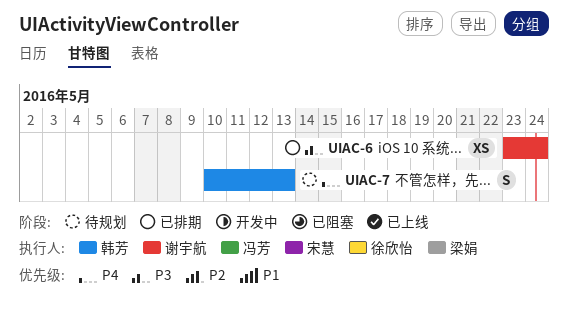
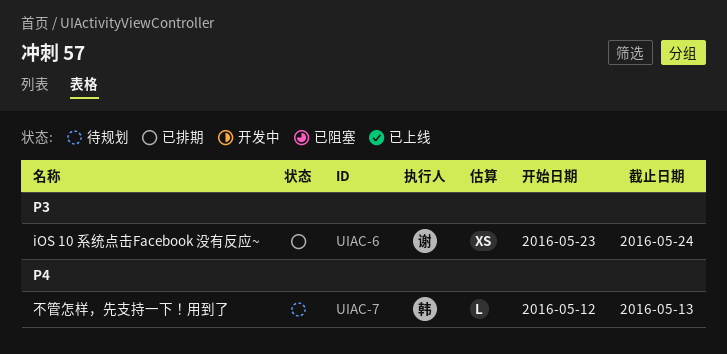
UIAC-7, estimate: S -> L
UIAC-7, start: May 10 -> May 12

